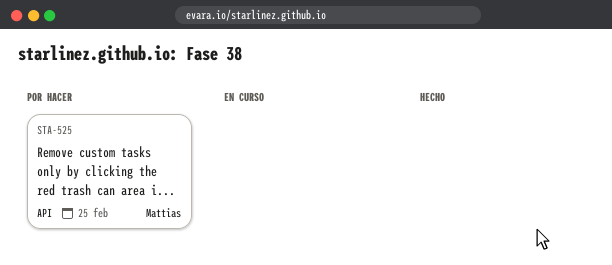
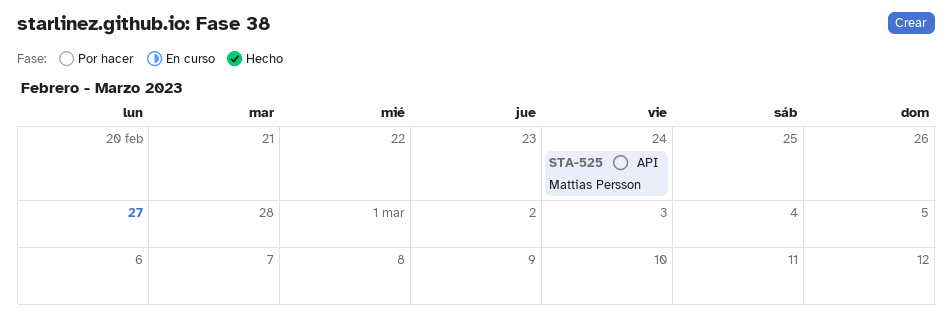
STA-525, due: Feb 25 -> Feb 24

